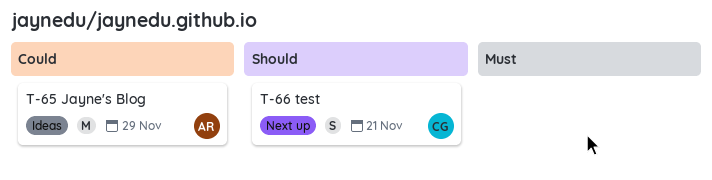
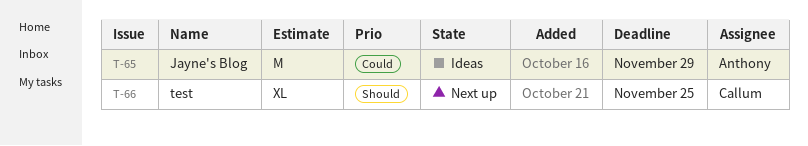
T-66, estimate: S -> XL
T-66, due: Nov 21 -> Nov 25

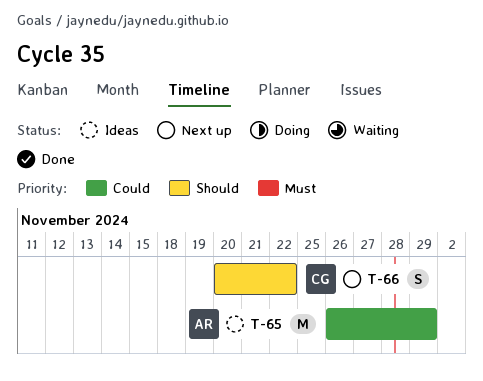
T-66, estimate: XL -> S
T-66, due: Nov 25 -> Nov 22

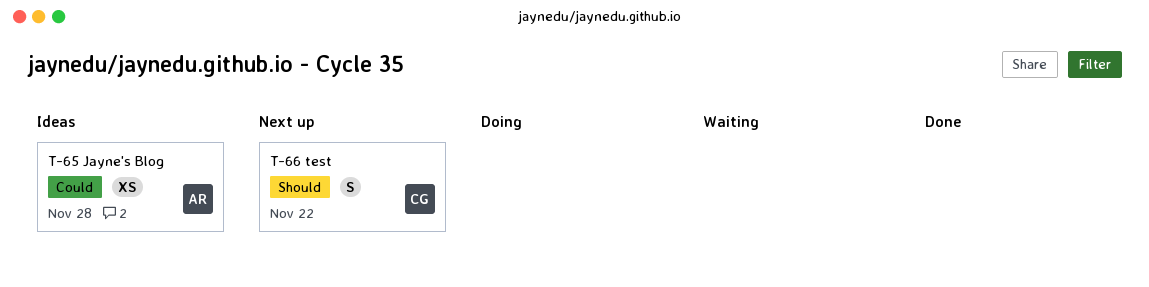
T-65, estimate: M -> XS
T-65, due: Nov 29 -> Nov 28

